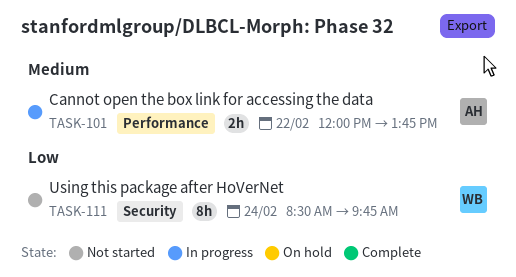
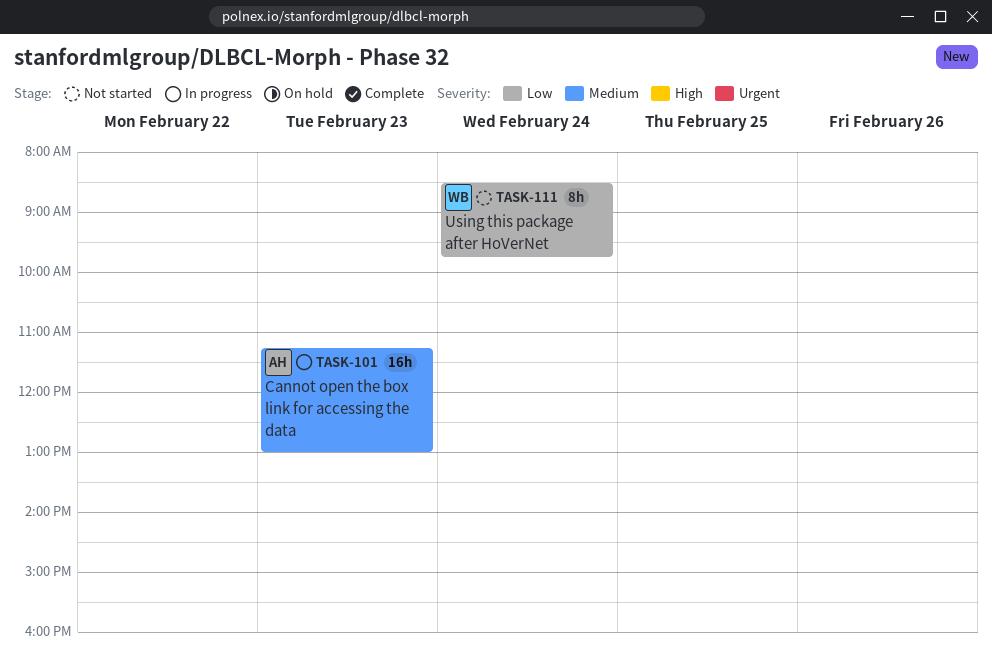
TASK-101, estimate: 2h -> 16h
TASK-101, day: Feb 22 -> Feb 23
TASK-101, begins: 12:00 -> 11:15
TASK-101, ends: 13:45 -> 13:00

